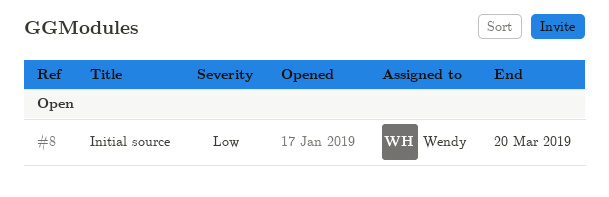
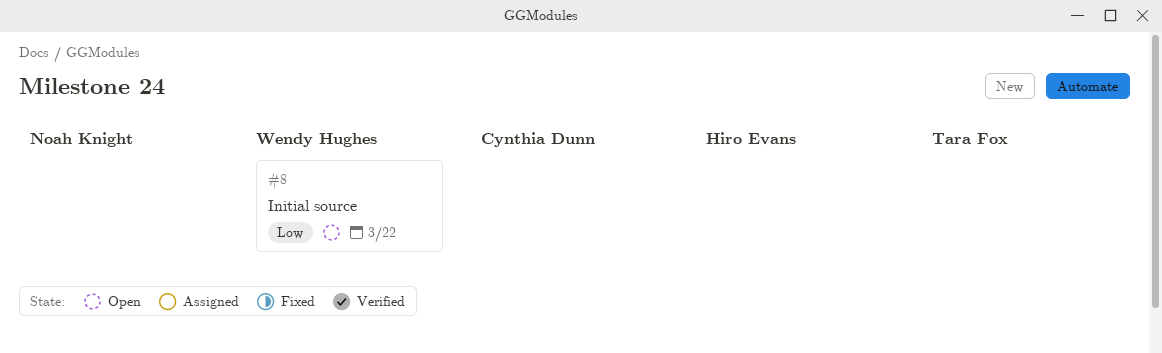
#8, due: Mar 20 -> Mar 22

